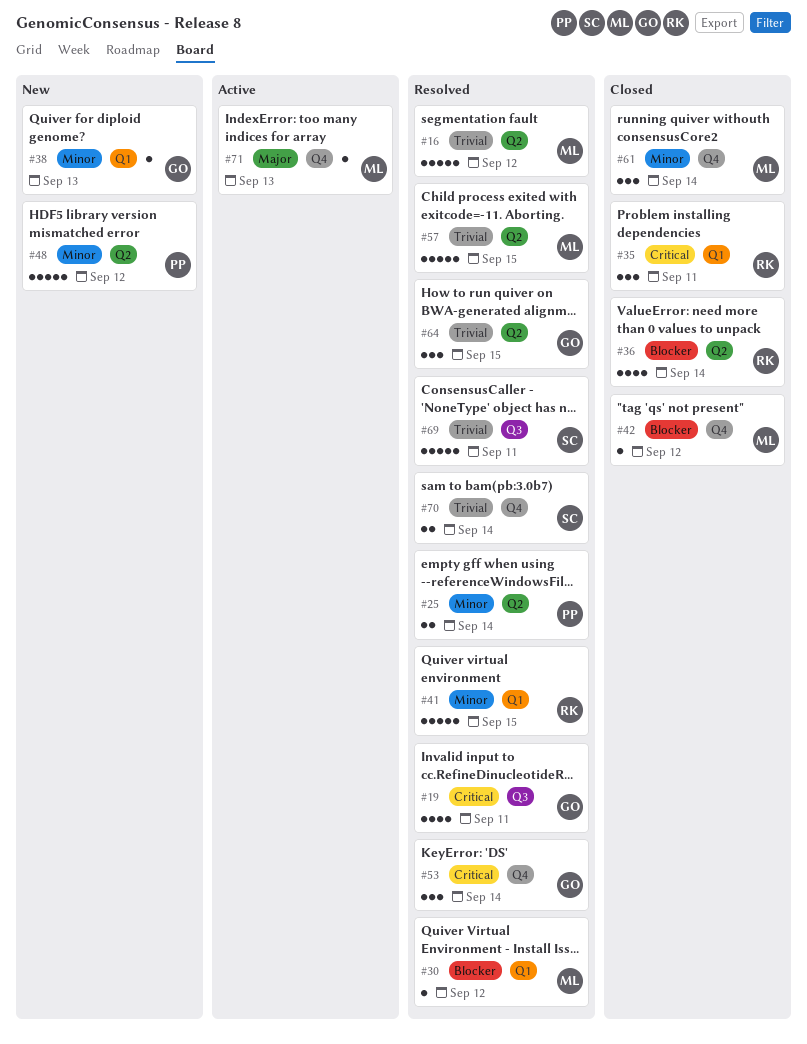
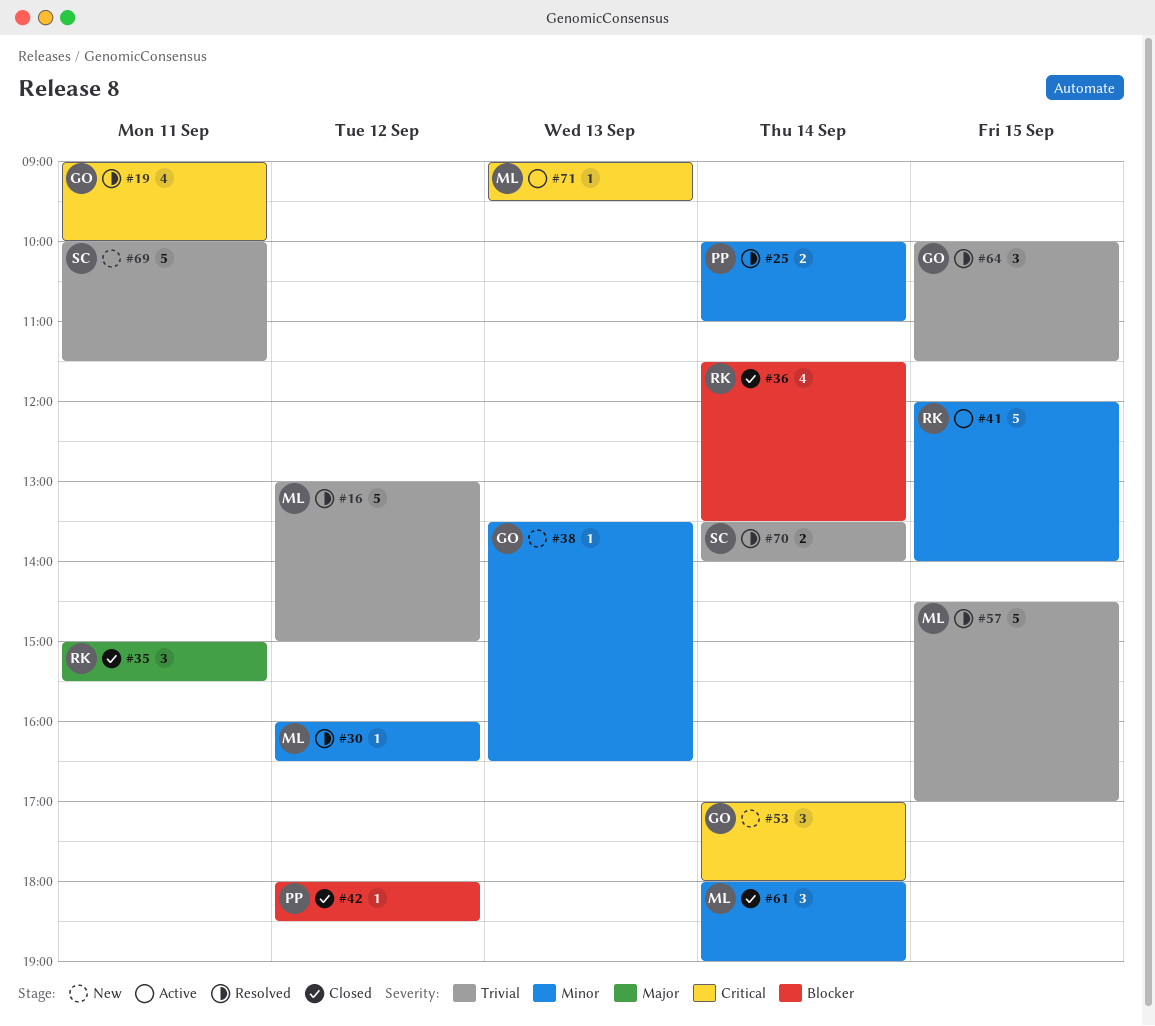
#30, priority: Blocker -> Minor
#35, priority: Critical -> Major
#41, status: Resolved -> Active
#42, owner: ML -> PP
#48: present -> none
#53, status: Resolved -> New
#69, status: Resolved -> New
#71, priority: Major -> Critical

